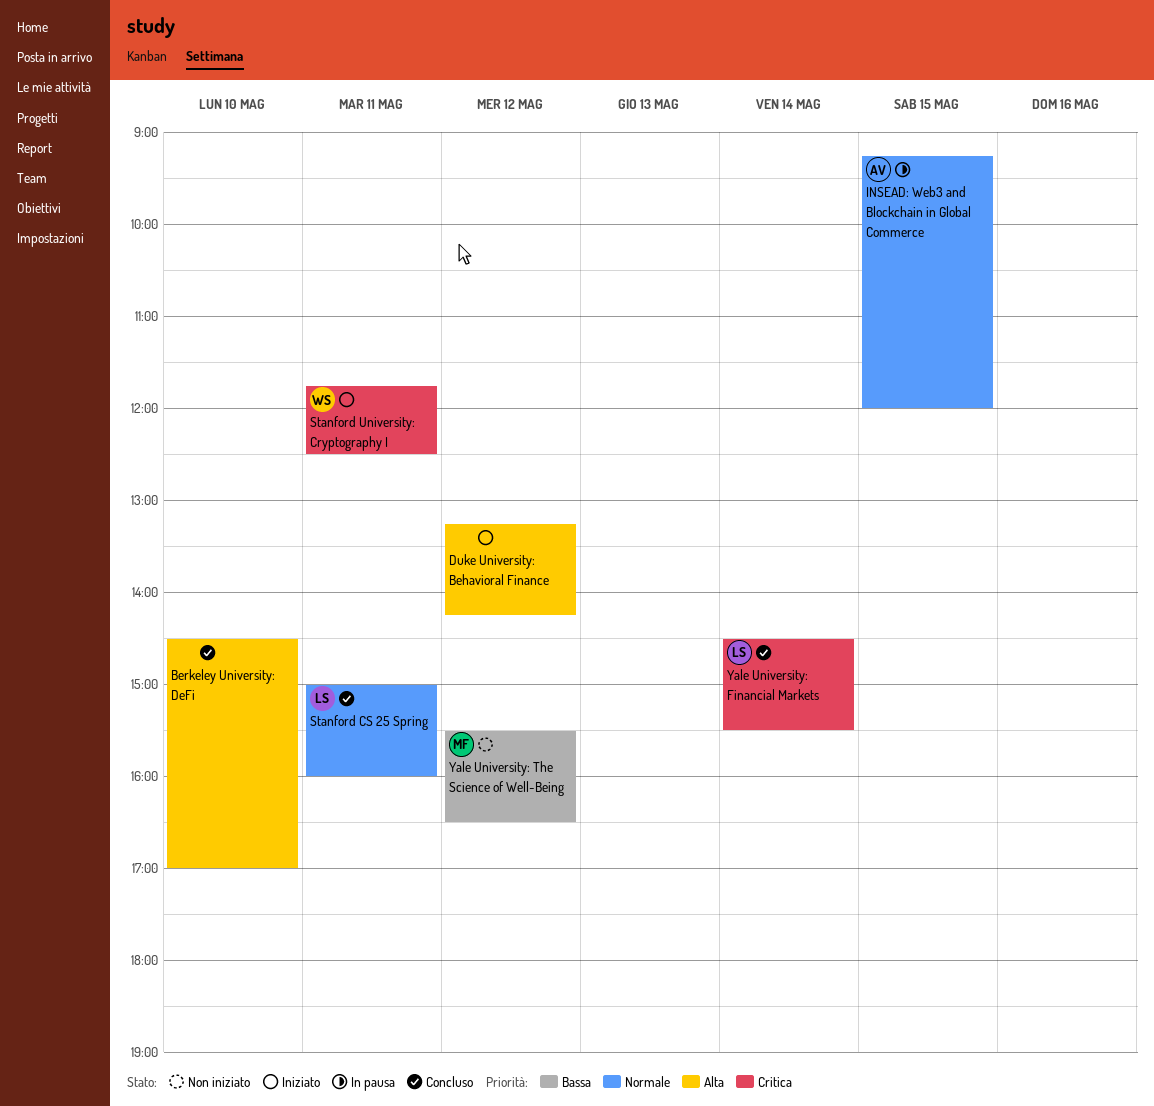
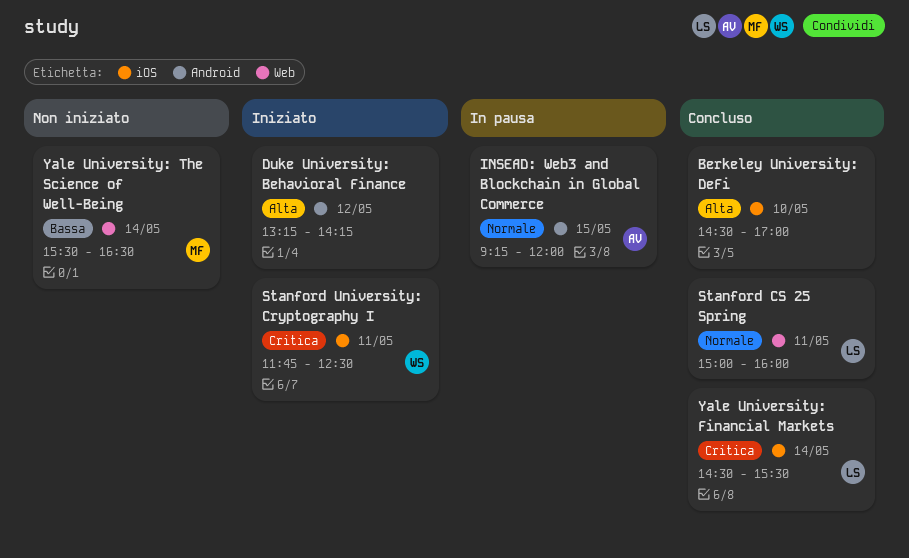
Yale University: The Science of Well-Being, day: May 12 -> May 14

